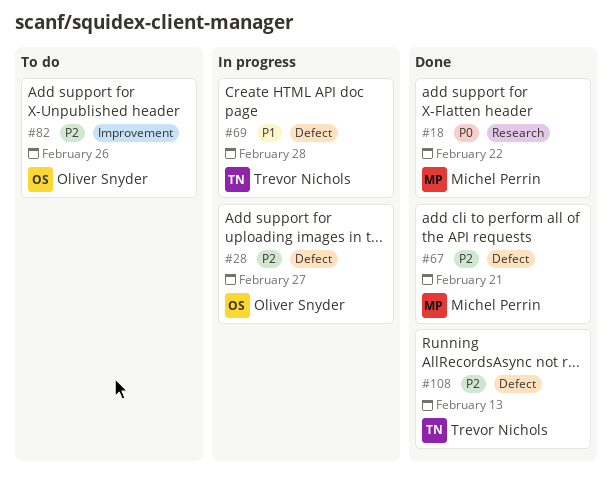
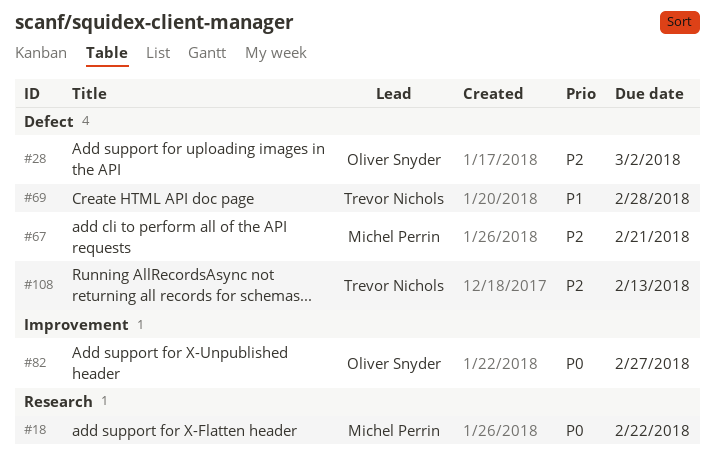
#28, due: Feb 27 -> Mar 2
#82, priority: P2 -> P0
#82, due: Feb 26 -> Feb 27

